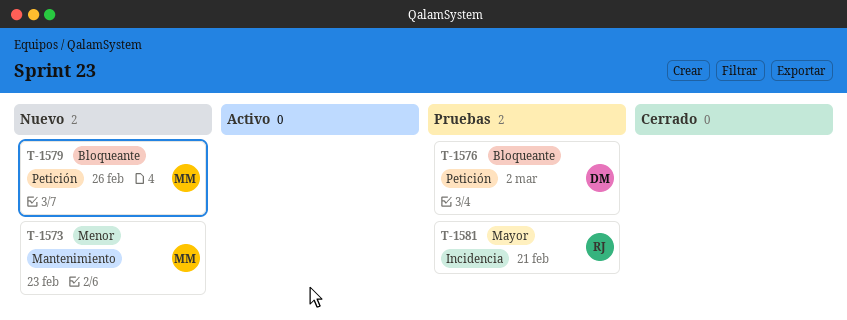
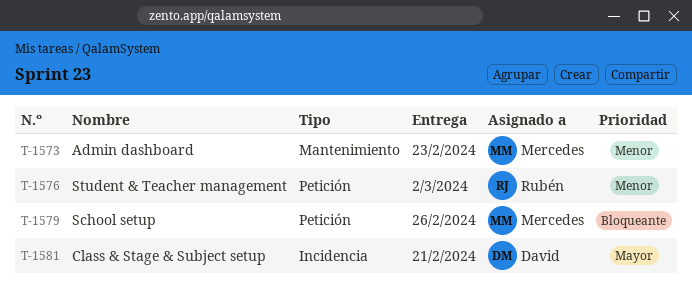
T-1576, owner: David -> Rubén
T-1576, priority: Bloqueante -> Menor
T-1581, owner: Rubén -> David

